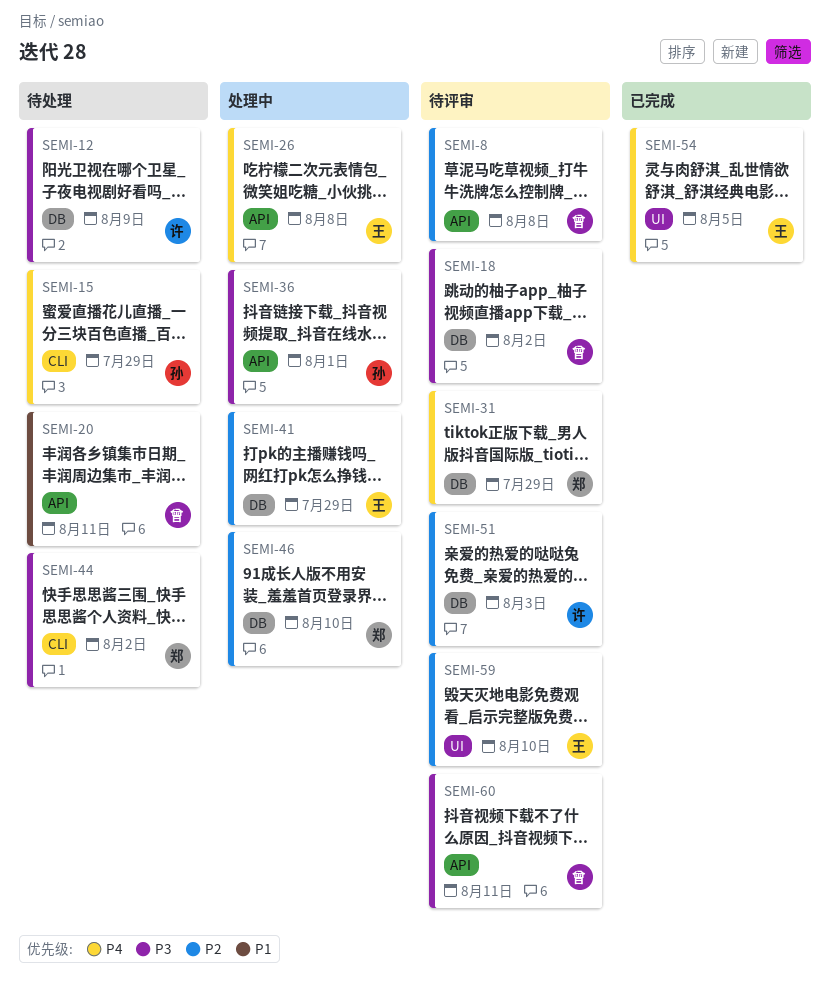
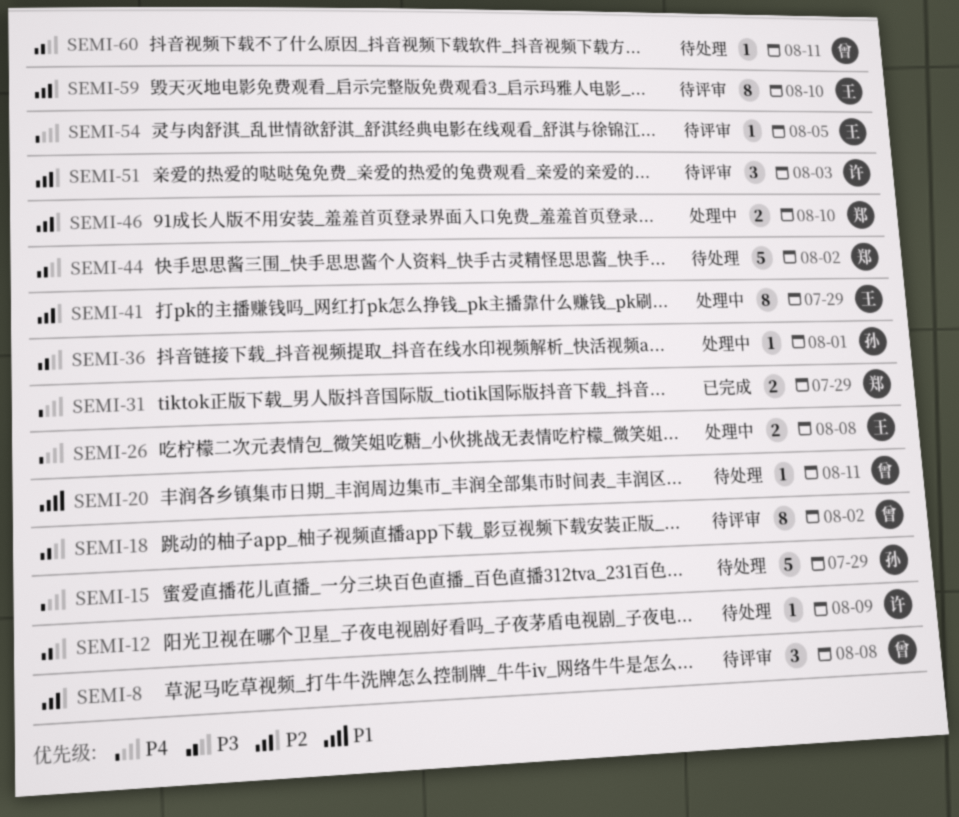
SEMI-31, status: 待评审 -> 已完成
SEMI-54, status: 已完成 -> 待评审
SEMI-60, status: 待评审 -> 待处理

